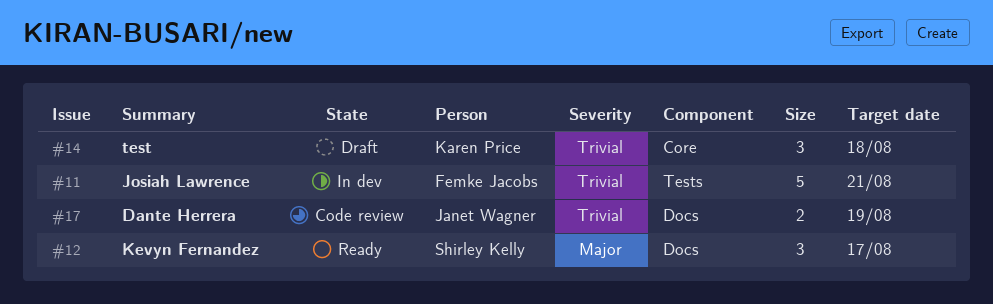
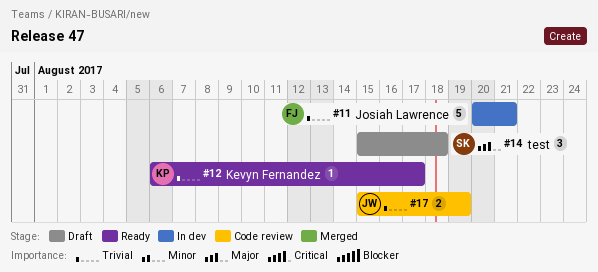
#12, owner: Shirley Kelly -> Karen Price
#12, priority: Major -> Trivial
#12, estimate: 3 -> 1
#14, owner: Karen Price -> Shirley Kelly
#14, priority: Trivial -> Major

